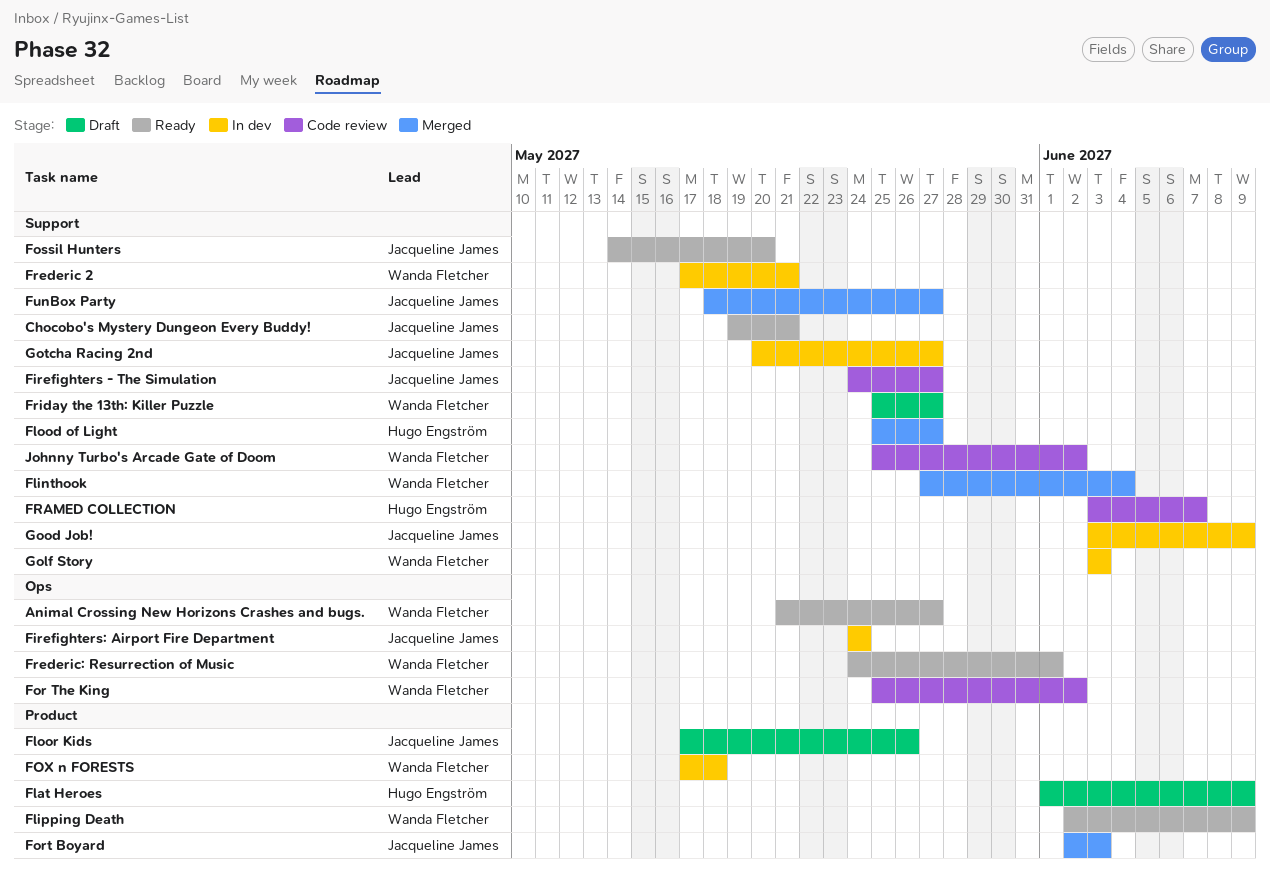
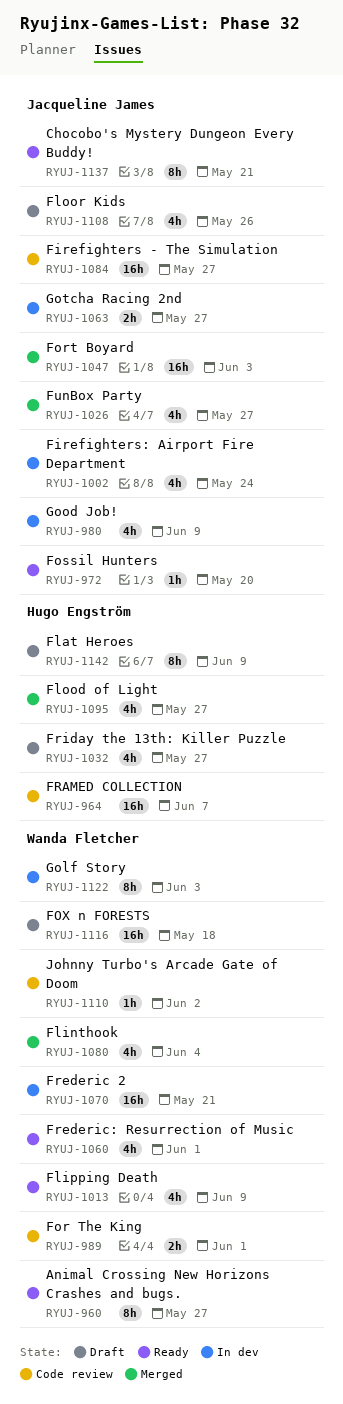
For The King, due: Jun 2 -> Jun 1
FOX n FORESTS, status: In dev -> Draft
Friday the 13th: Killer Puzzle, owner: Wanda Fletcher -> Hugo Engström

